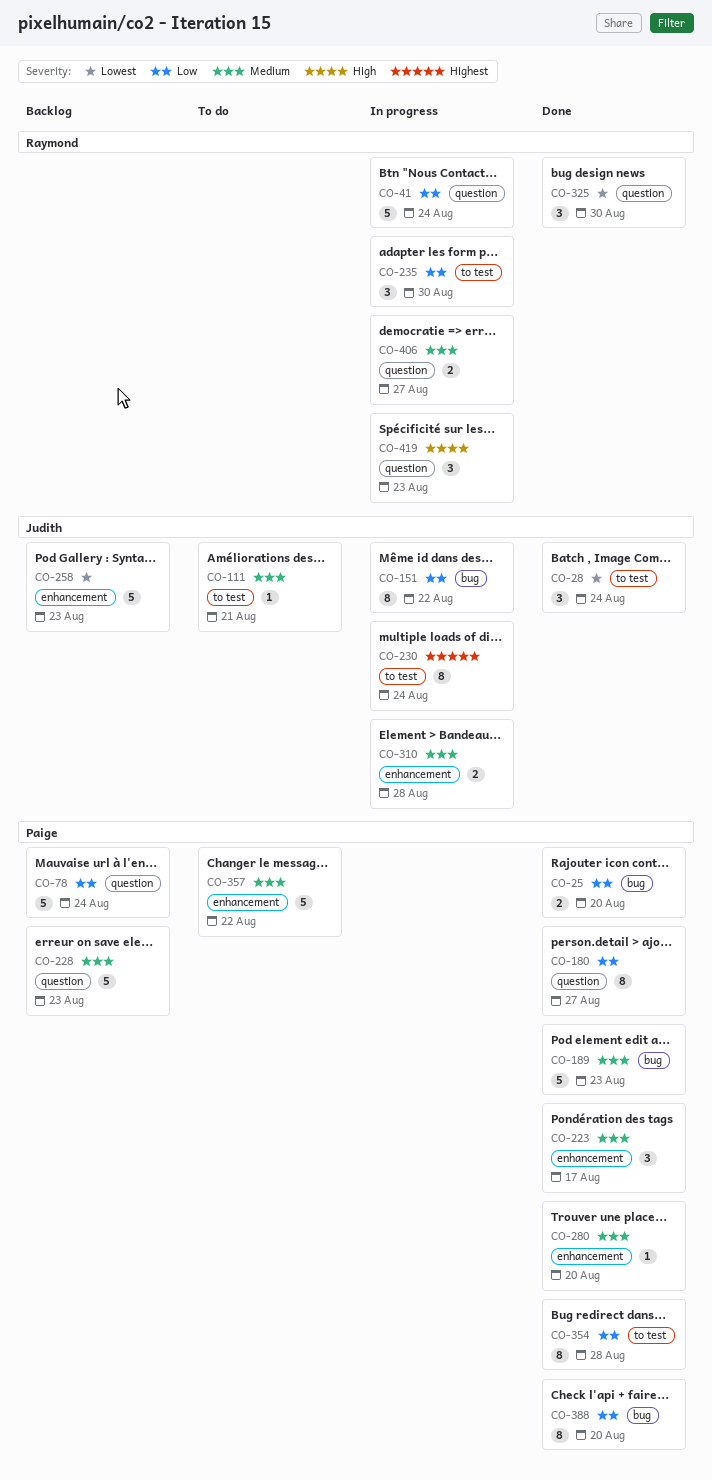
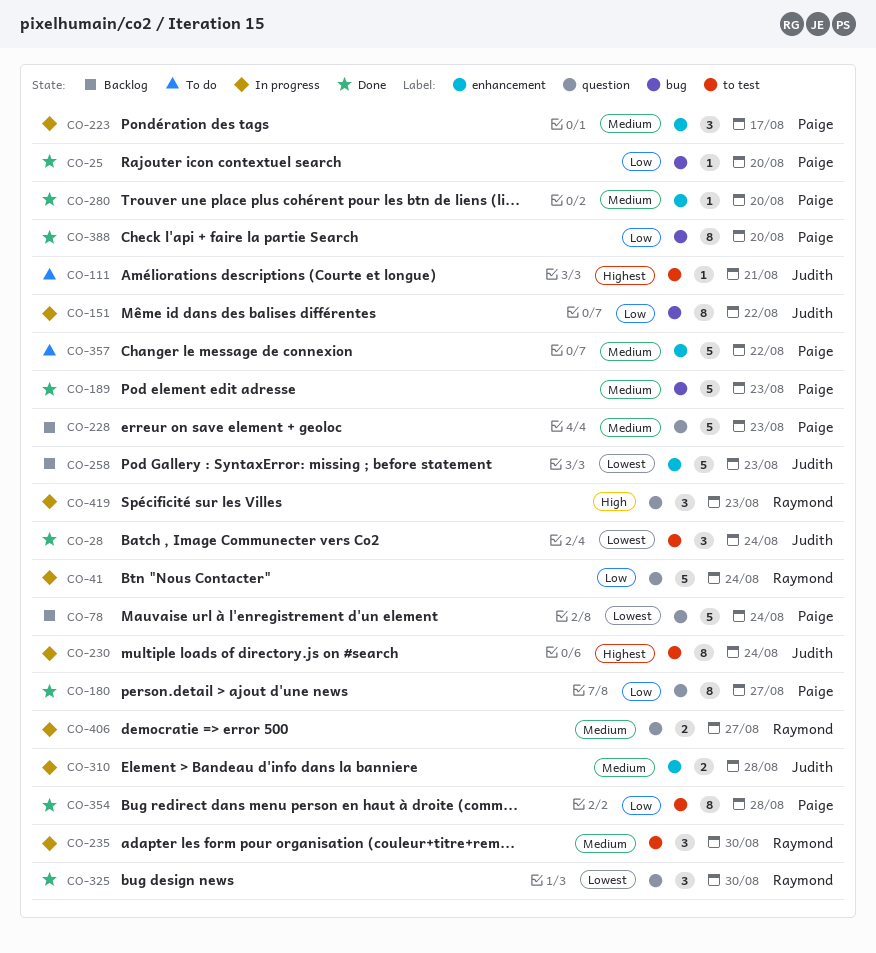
CO-25, estimate: 2 -> 1
CO-78, priority: Low -> Lowest
CO-111, priority: Medium -> Highest
CO-223, status: Done -> In progress
CO-235, priority: Low -> Medium

